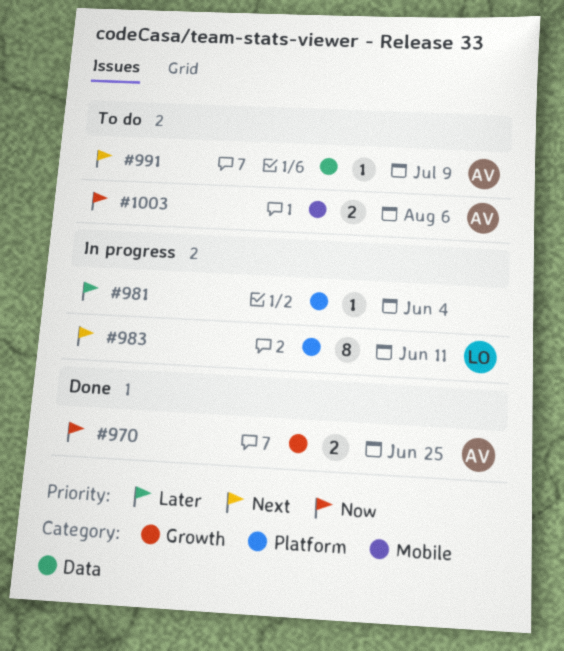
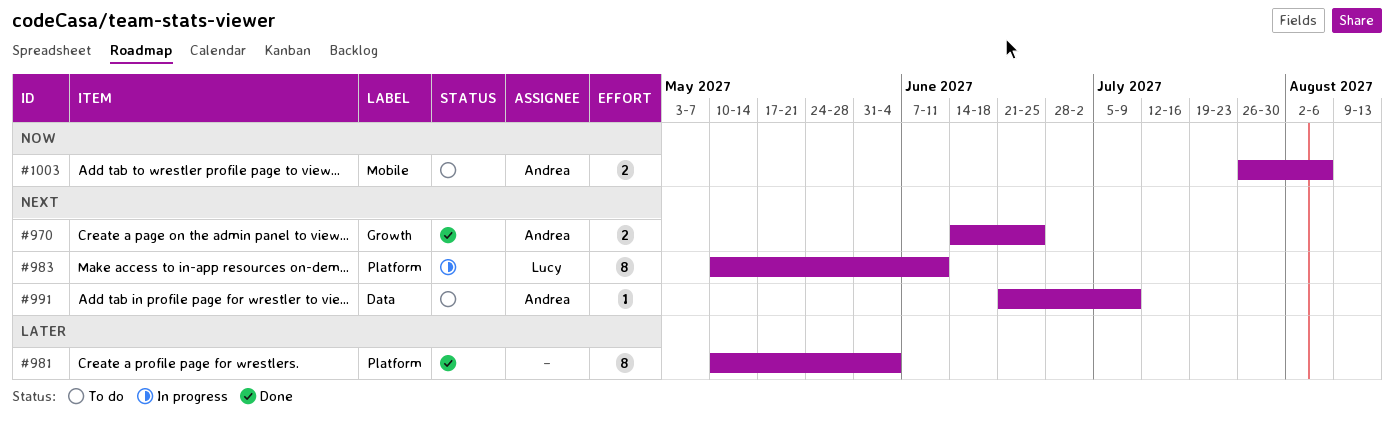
#970, priority: Now -> Next
#981, status: In progress -> Done
#981, estimate: 1 -> 8

